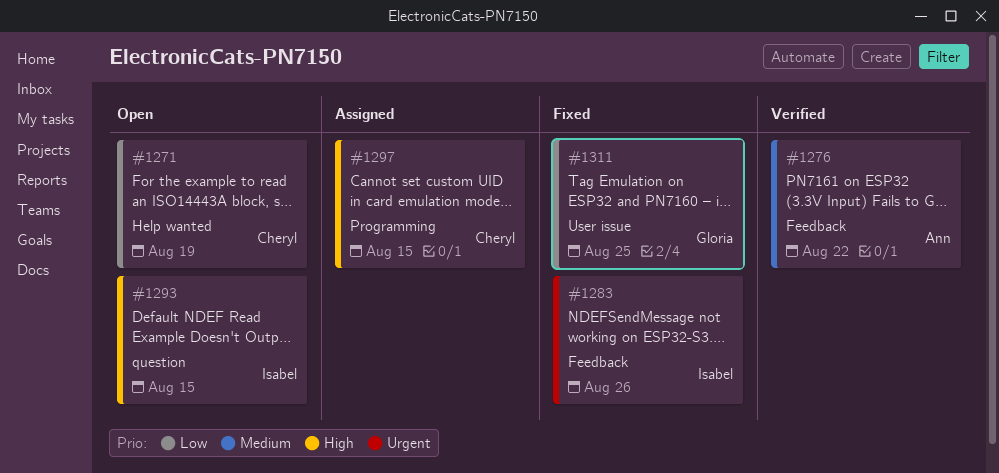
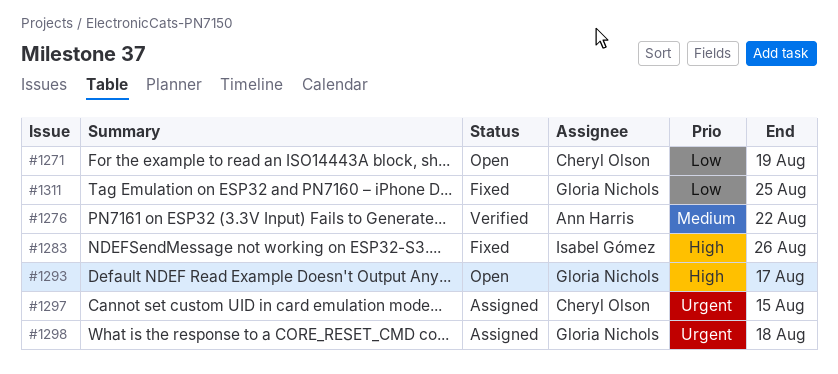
#1283, priority: Urgent -> High
#1293, owner: Isabel Gómez -> Gloria Nichols
#1293, due: Aug 15 -> Aug 17
#1297, priority: High -> Urgent
#1298: none -> present

